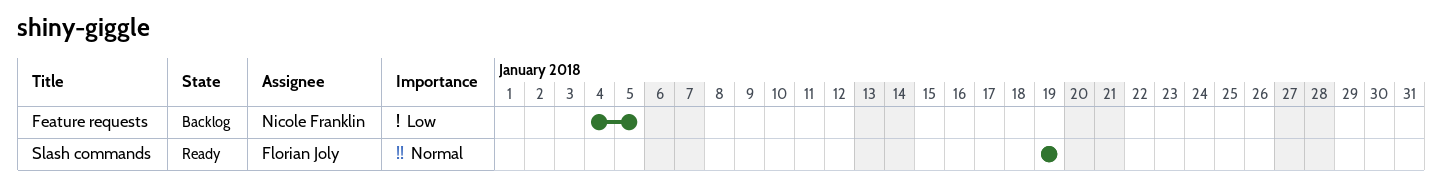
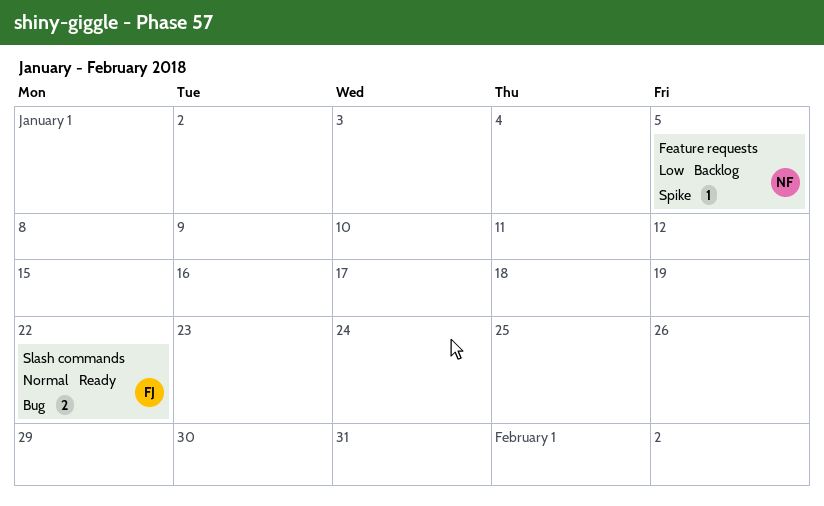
Slash commands, due: Jan 19 -> Jan 22

